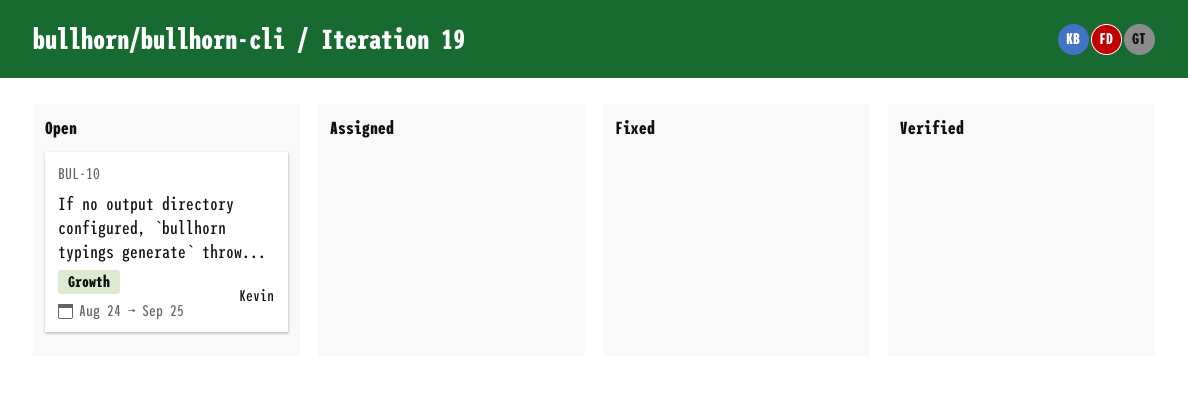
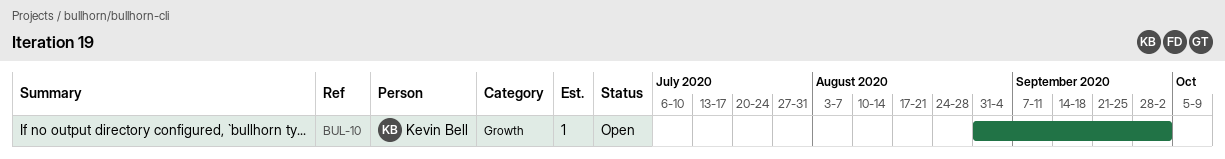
BUL-10, start: Aug 24 -> Aug 31
BUL-10, due: Sep 25 -> Oct 2

